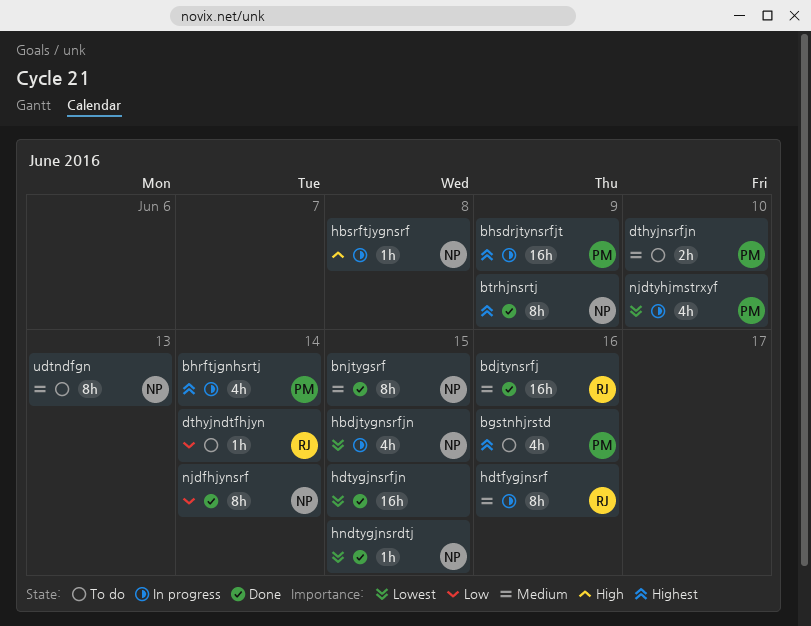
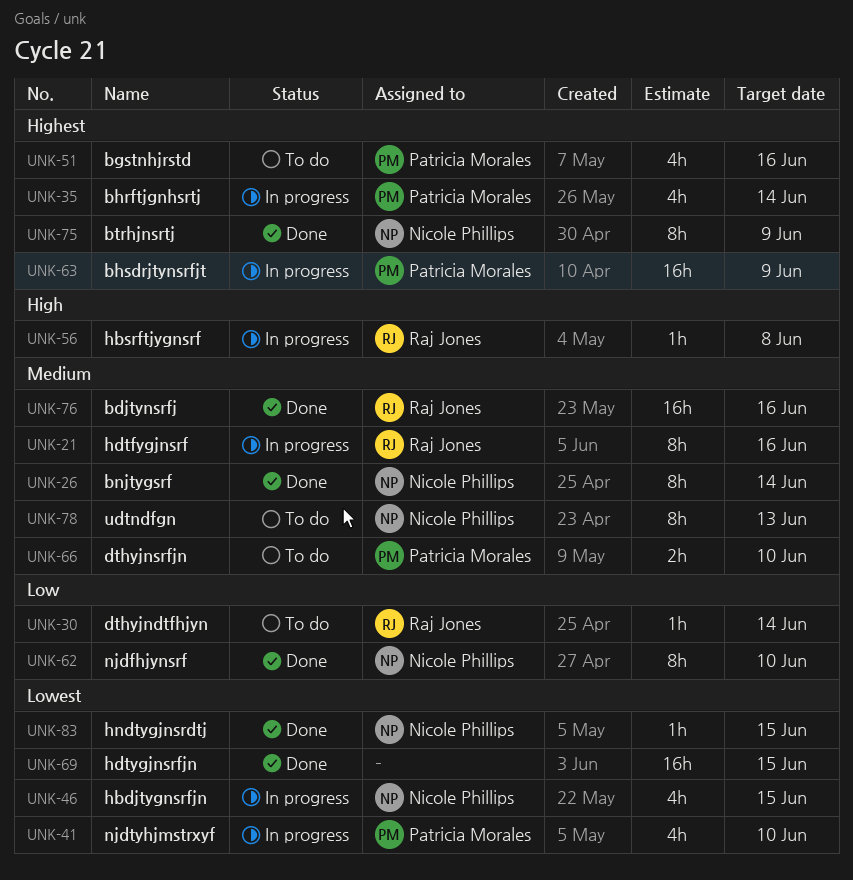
bnjtygsrf, due: Jun 15 -> Jun 14
hbsrftjygnsrf, owner: Nicole Phillips -> Raj Jones
njdfhjynsrf, due: Jun 14 -> Jun 10

